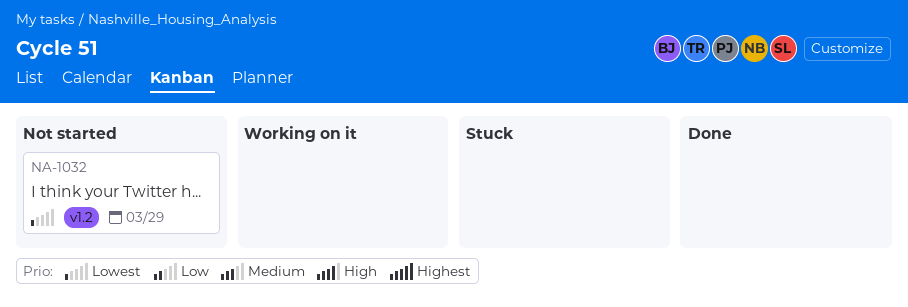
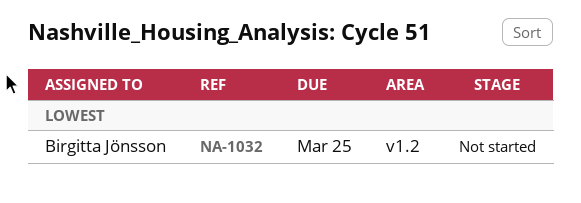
NA-1032, due: Mar 29 -> Mar 25

